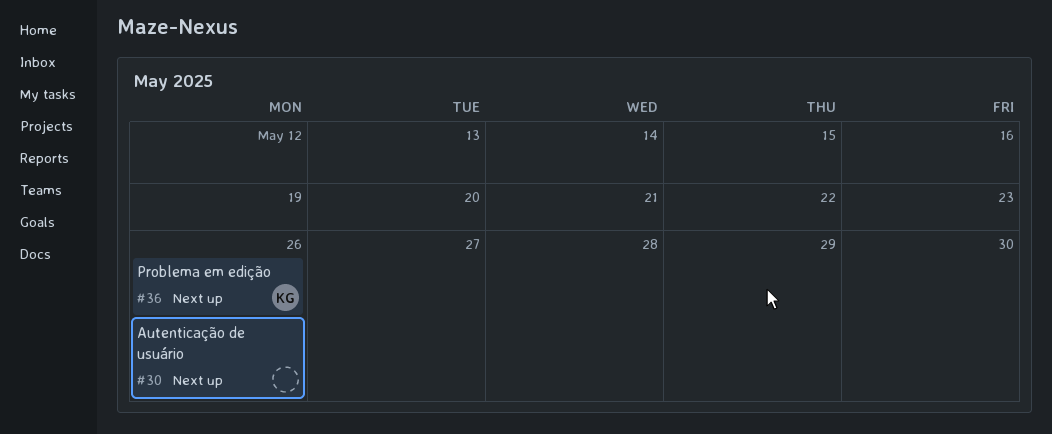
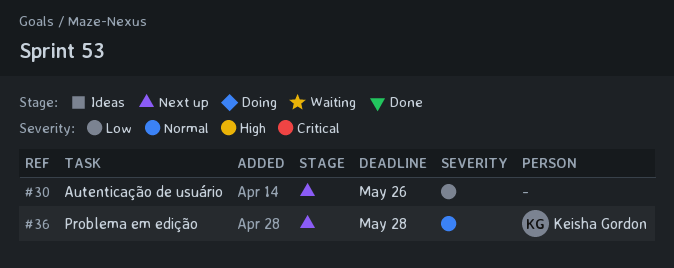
#36, due: May 26 -> May 28

